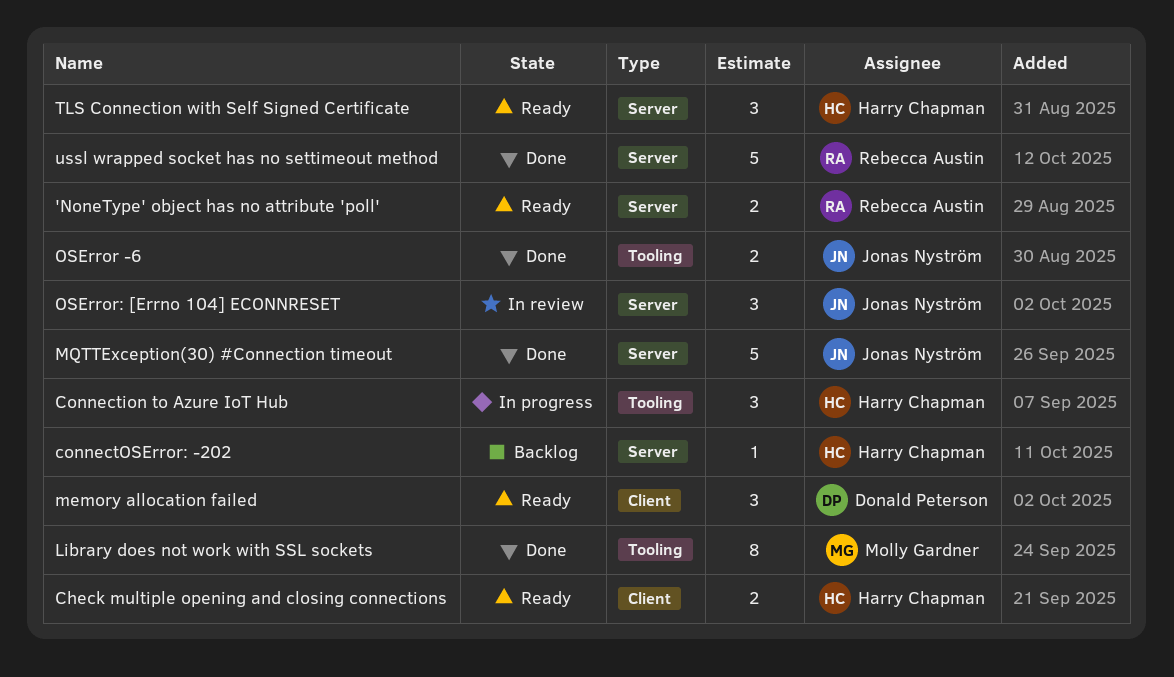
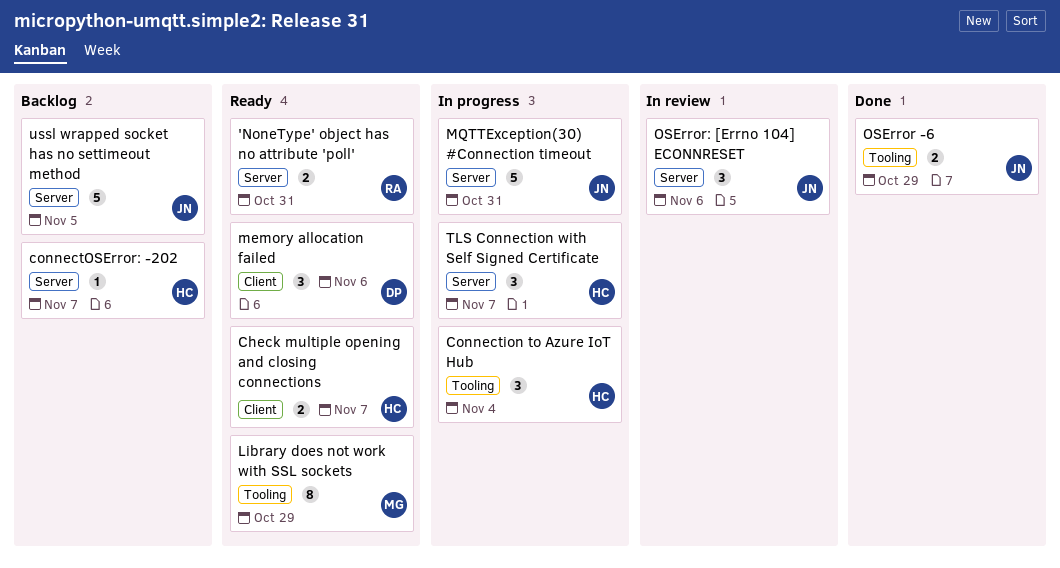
Library does not work with SSL sockets, status: Done -> Ready
MQTTException(30) #Connection timeout, status: Done -> In progress
TLS Connection with Self Signed Certificate, status: Ready -> In progress
ussl wrapped socket has no settimeout method, status: Done -> Backlog
ussl wrapped socket has no settimeout method, owner: Rebecca Austin -> Jonas Nyström

